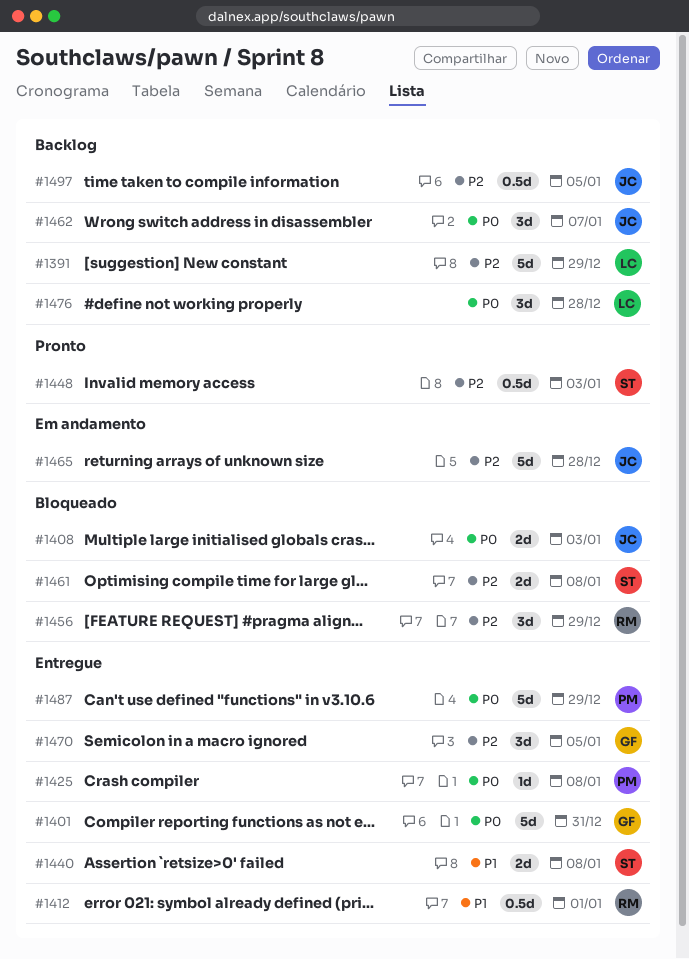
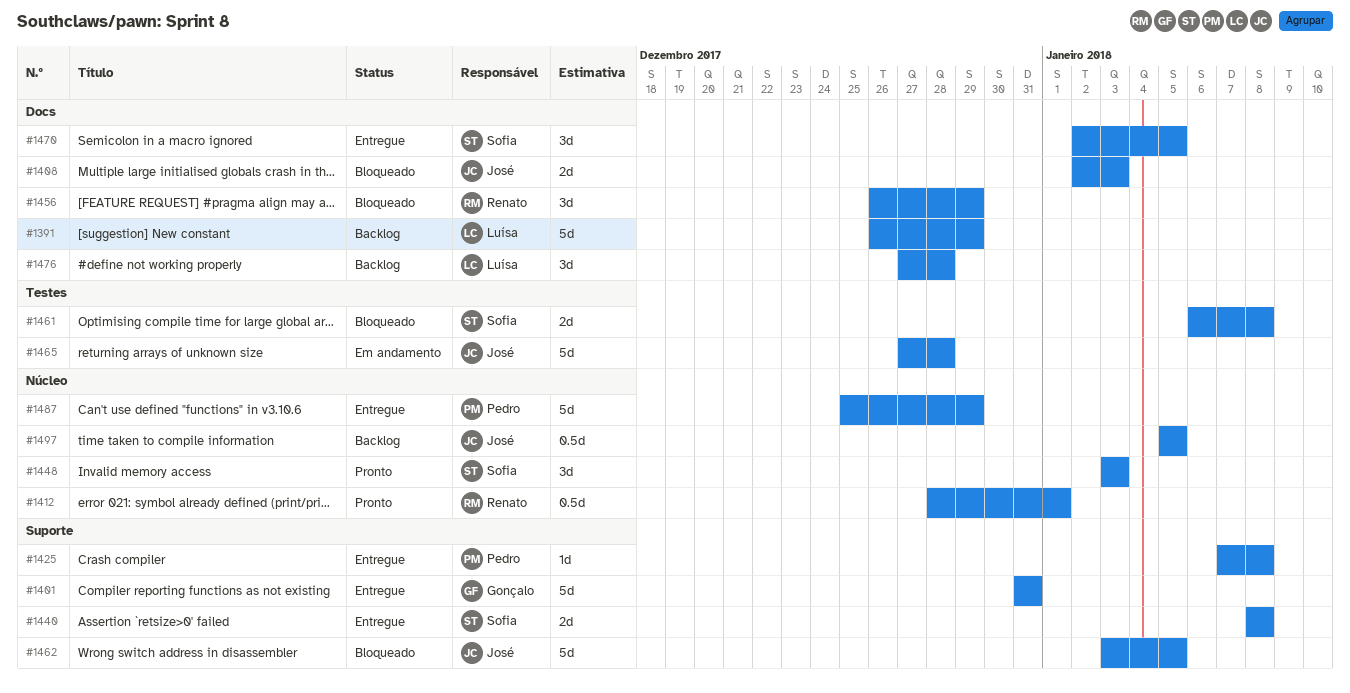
#1412, status: Entregue -> Pronto
#1448, estimate: 0.5d -> 3d
#1462, status: Backlog -> Bloqueado
#1462, estimate: 3d -> 5d
#1462, due: Jan 7 -> Jan 5
#1470, owner: Gonçalo -> Sofia

